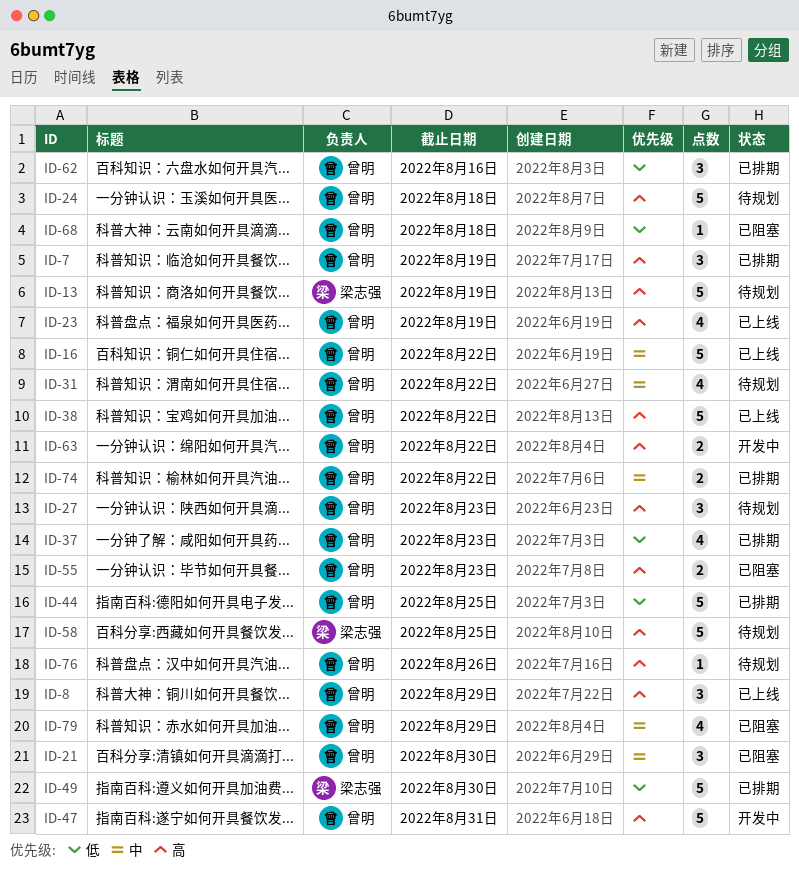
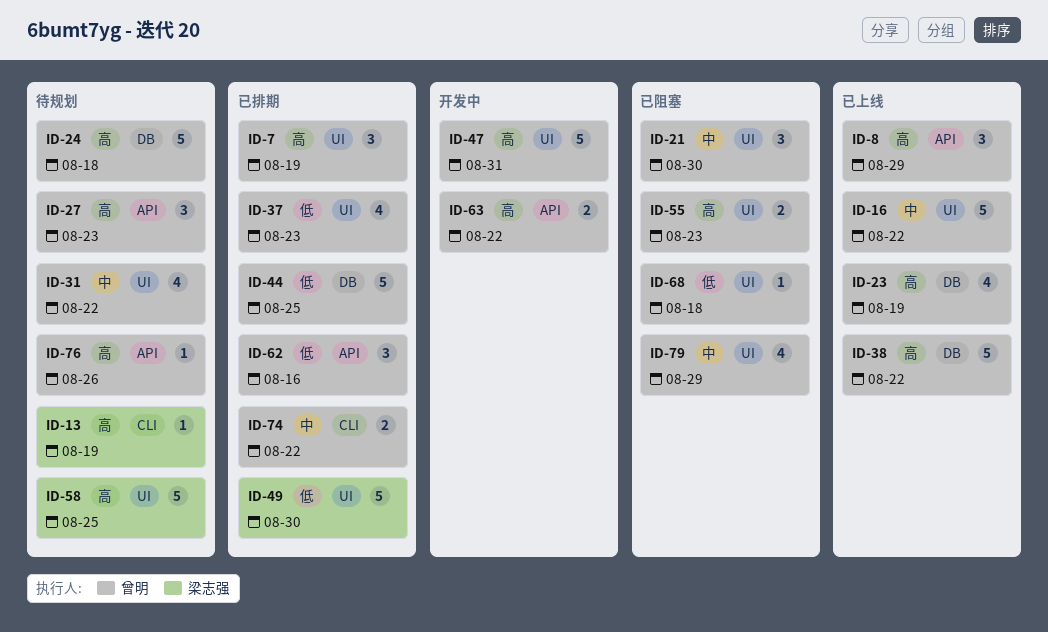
ID-13, estimate: 5 -> 1

